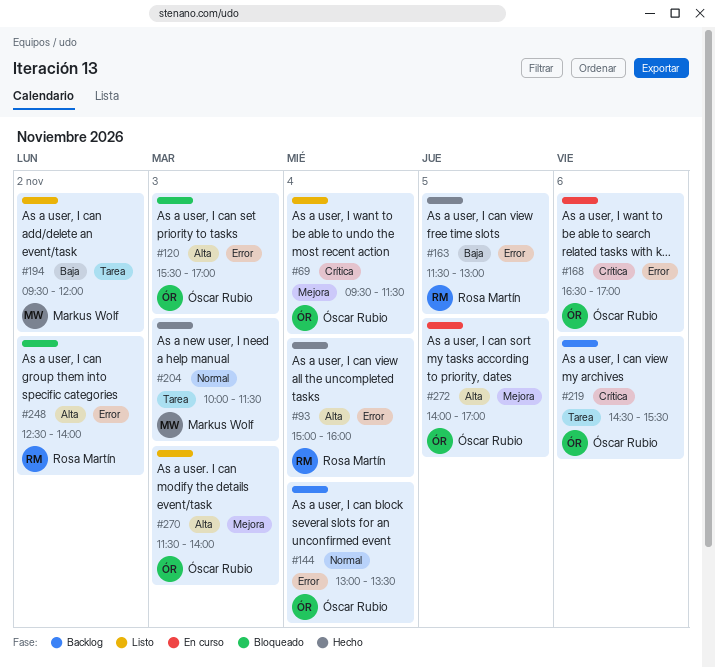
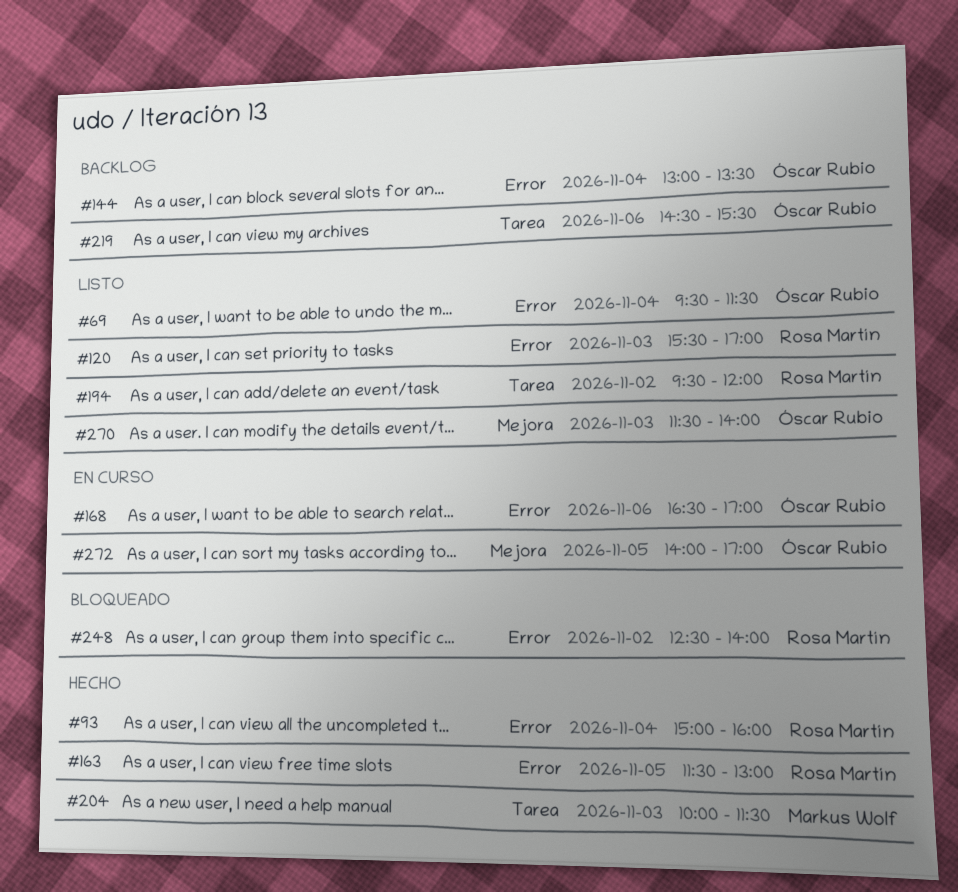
#69, label: Mejora -> Error
#120, status: Bloqueado -> Listo
#120, owner: Óscar Rubio -> Rosa Martín
#194, owner: Markus Wolf -> Rosa Martín

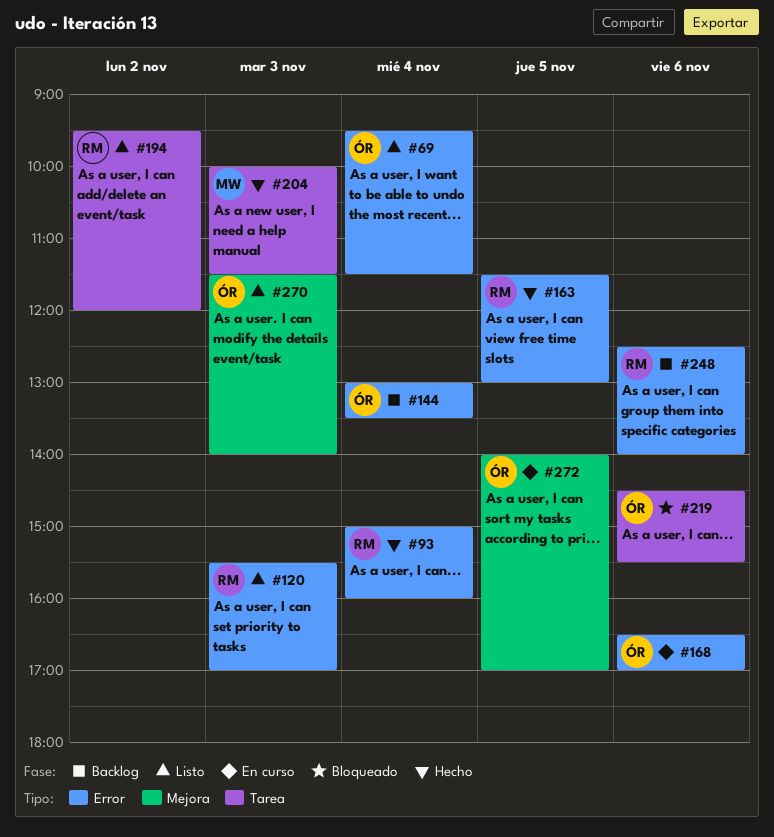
#219, status: Backlog -> Bloqueado
#248, status: Bloqueado -> Backlog
#248, day: Nov 2 -> Nov 6

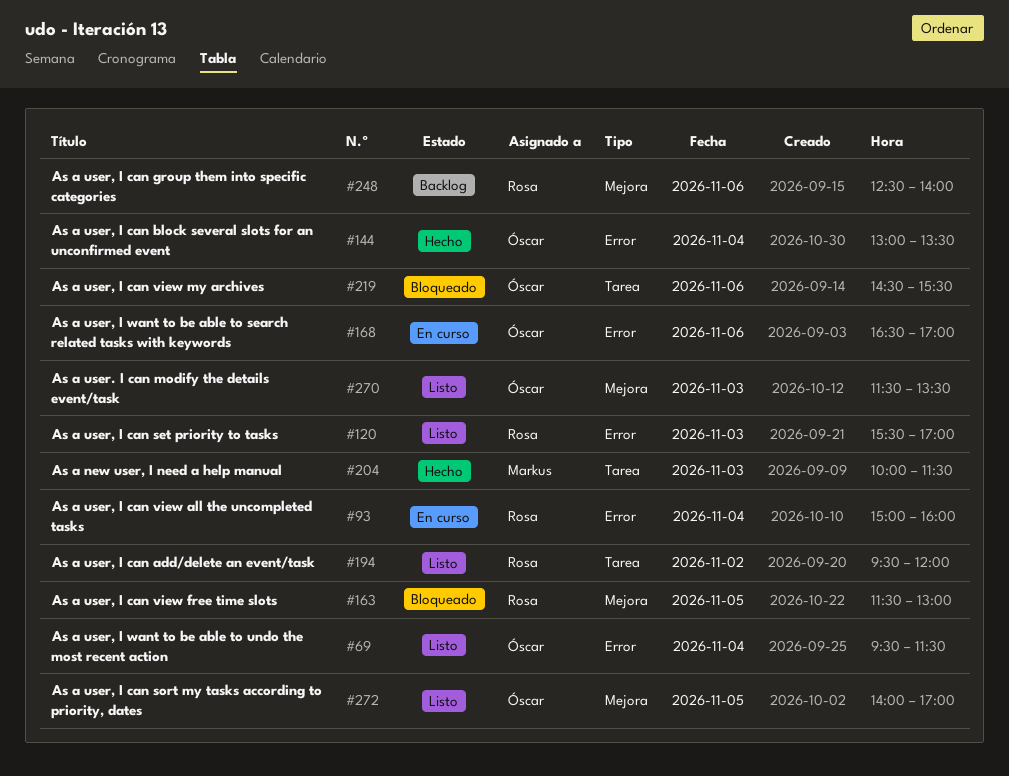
#93, status: Hecho -> En curso
#144, status: Backlog -> Hecho
#163, status: Hecho -> Bloqueado
#163, label: Error -> Mejora
#248, label: Error -> Mejora
#270, ends: 14:00 -> 13:30
#272, status: En curso -> Listo

